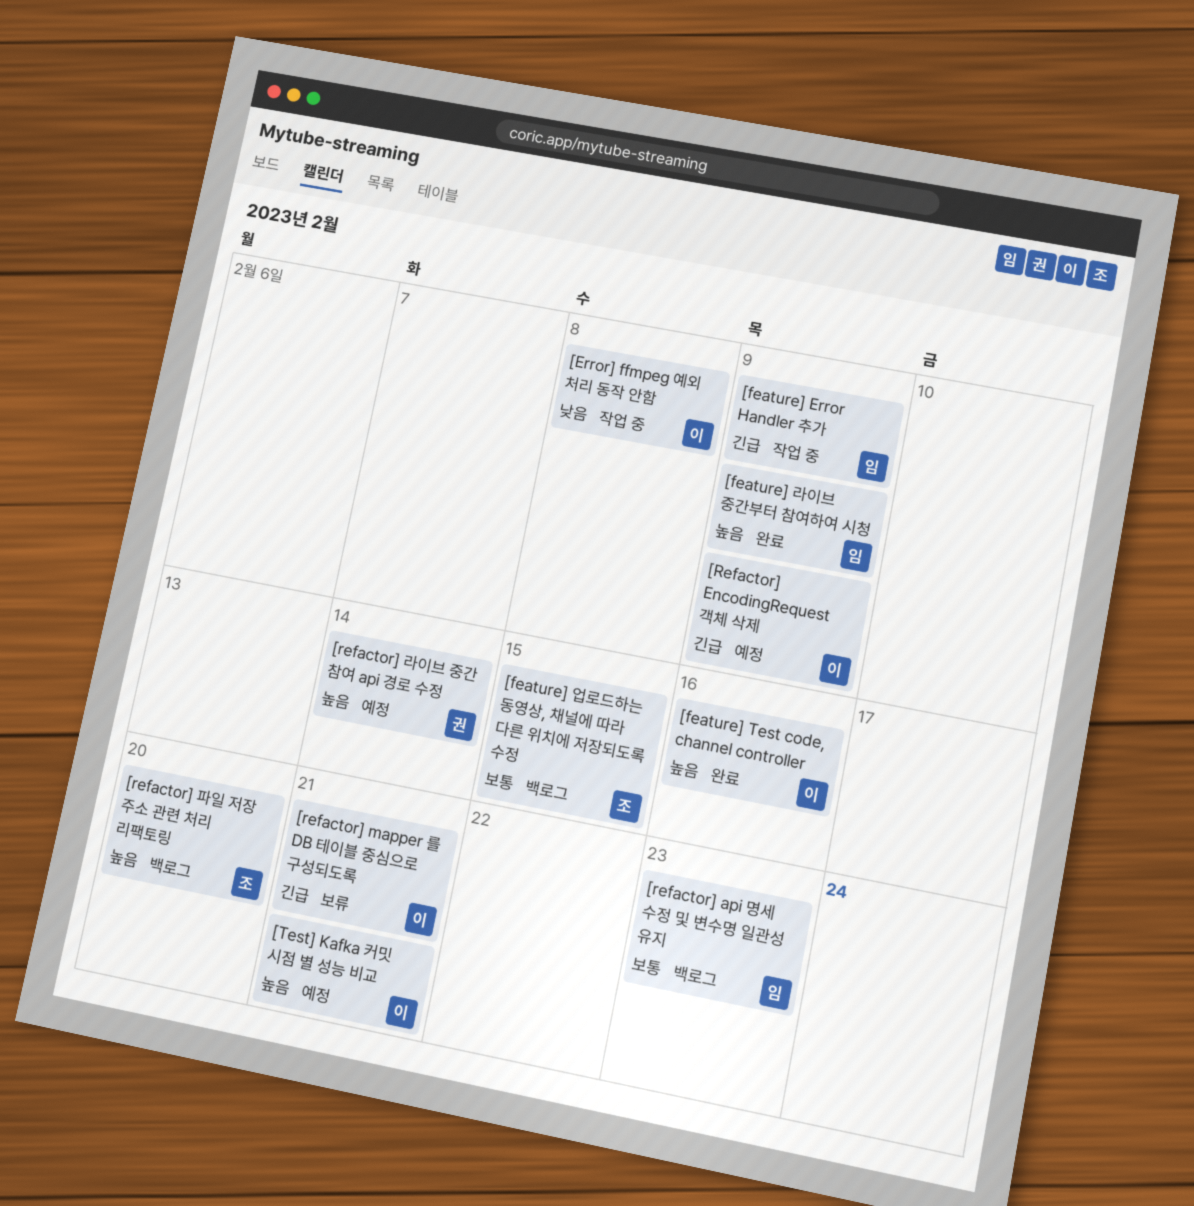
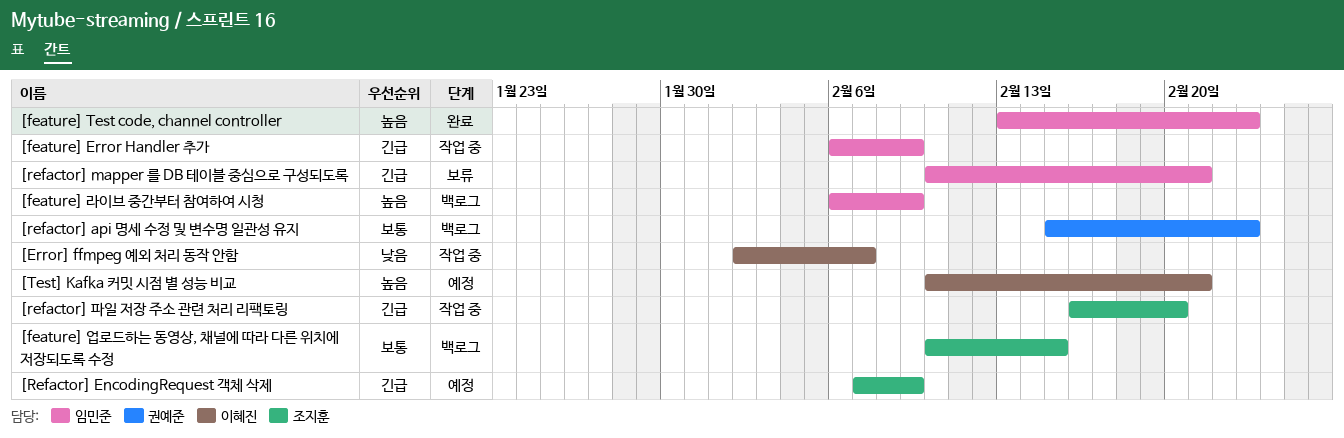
[Error] ffmpeg 예외 처리 동작 안함, due: Feb 8 -> Feb 7
[feature] Test code, channel controller, owner: 이혜진 -> 임민준
[feature] Test code, channel controller, due: Feb 16 -> Feb 23
[feature] 라이브 중간부터 참여하여 시청, status: 완료 -> 백로그
[refactor] api 명세 수정 및 변수명 일관성 유지, owner: 임민준 -> 권예준
[Refactor] EncodingRequest 객체 삭제, owner: 이혜진 -> 조지훈
[refactor] mapper 를 DB 테이블 중심으로 구성되도록, owner: 이혜진 -> 임민준
[refactor] 라이브 중간 참여 api 경로 수정: present -> none
[refactor] 파일 저장 주소 관련 처리 리팩토링, status: 백로그 -> 작업 중
[refactor] 파일 저장 주소 관련 처리 리팩토링, priority: 높음 -> 긴급

